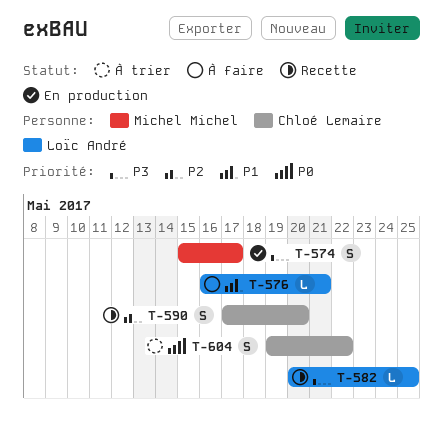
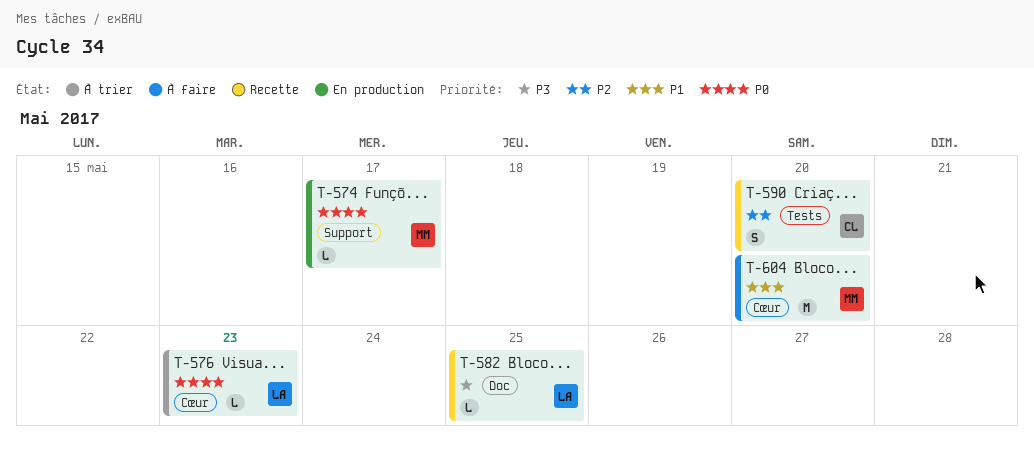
T-574, priority: P3 -> P0
T-574, estimate: S -> L
T-576, status: À faire -> À trier
T-576, priority: P1 -> P0
T-576, due: May 21 -> May 23
T-604, status: À trier -> À faire
T-604, owner: Chloé Lemaire -> Michel Michel
T-604, priority: P0 -> P1
T-604, estimate: S -> M
T-604, due: May 22 -> May 20

